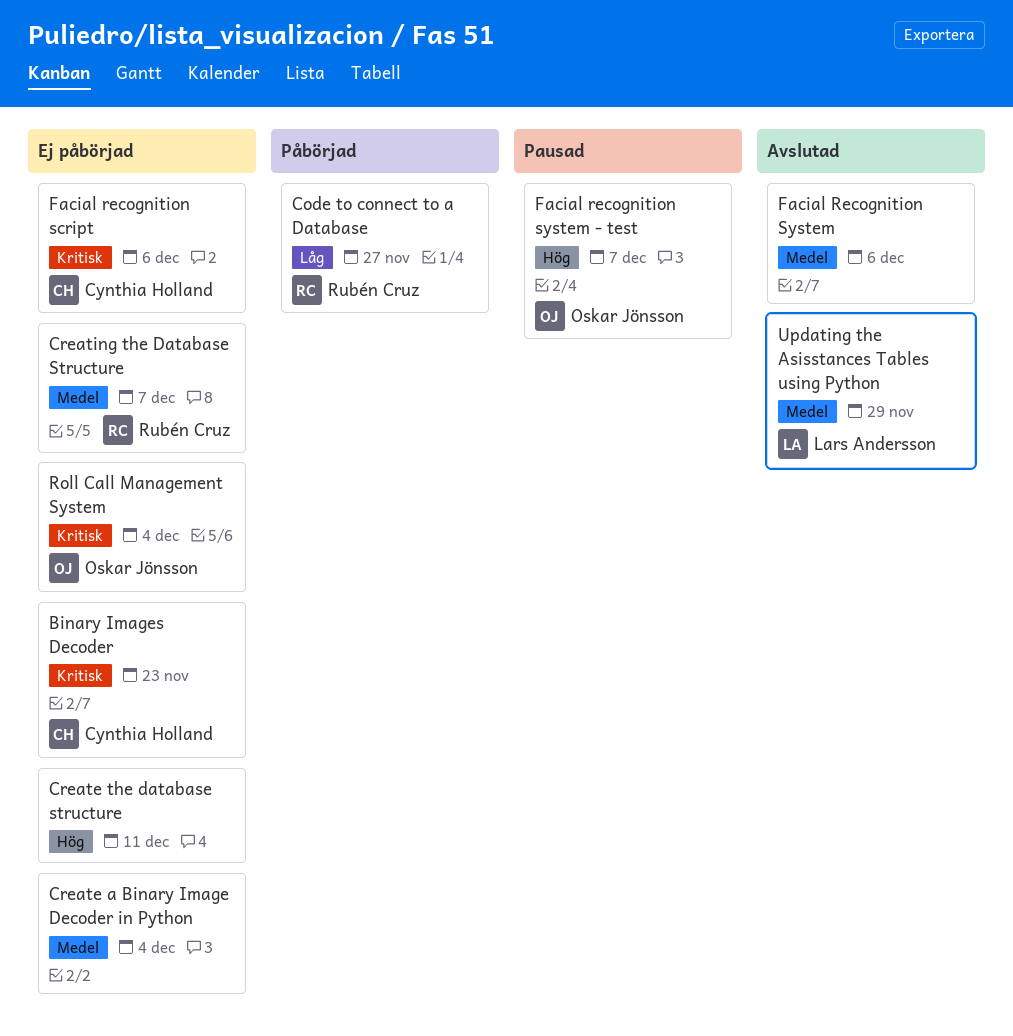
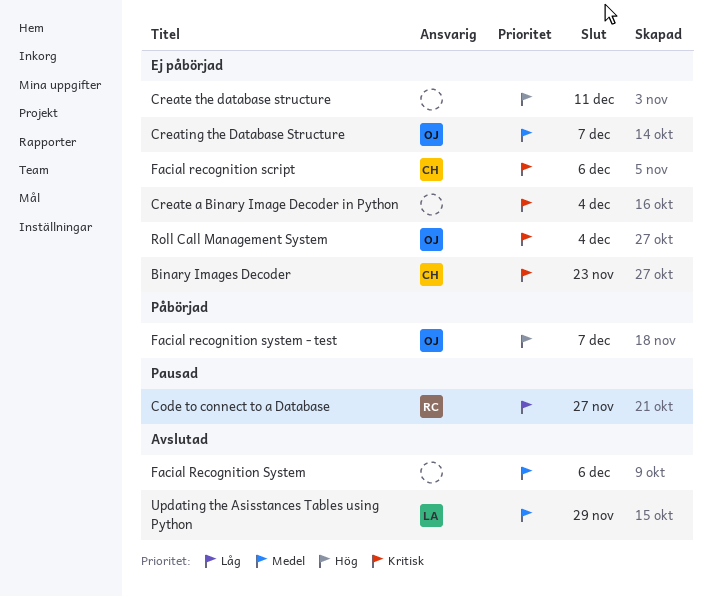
Code to connect to a Database, status: Påbörjad -> Pausad
Create a Binary Image Decoder in Python, priority: Medel -> Kritisk
Creating the Database Structure, owner: Rubén Cruz -> Oskar Jönsson
Facial recognition system - test, status: Pausad -> Påbörjad

